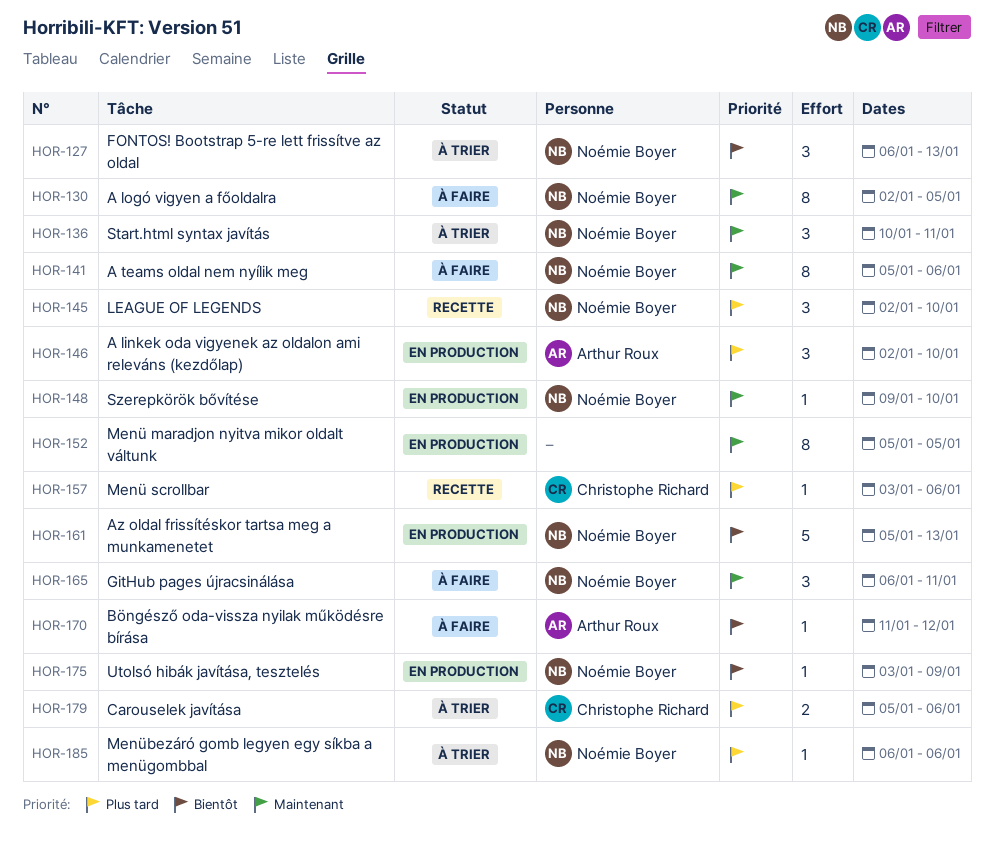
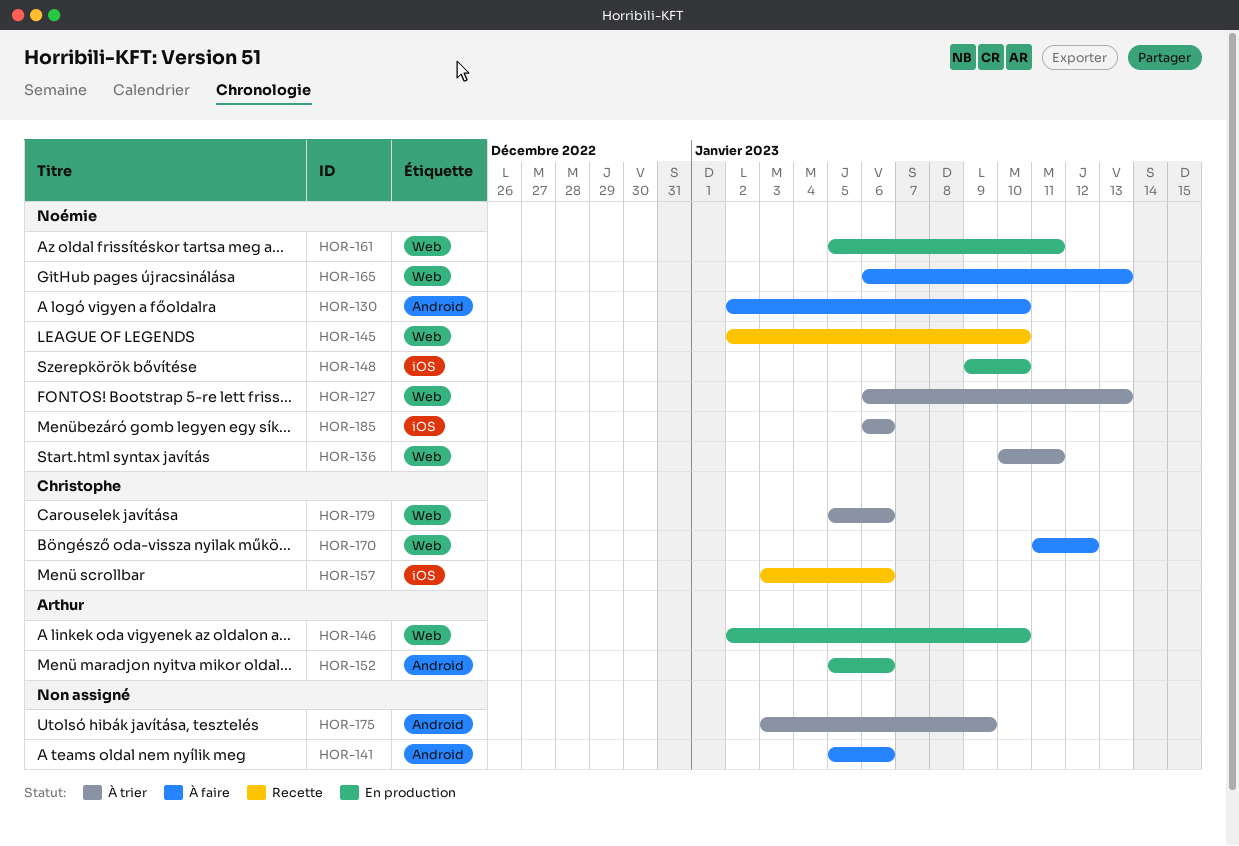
HOR-130, due: Jan 5 -> Jan 10
HOR-141, owner: Noémie Boyer -> none
HOR-152, owner: none -> Arthur Roux
HOR-152, due: Jan 5 -> Jan 6
HOR-161, due: Jan 13 -> Jan 11
HOR-165, due: Jan 11 -> Jan 13
HOR-170, owner: Arthur Roux -> Christophe Richard
HOR-175, status: En production -> À trier
HOR-175, owner: Noémie Boyer -> none

